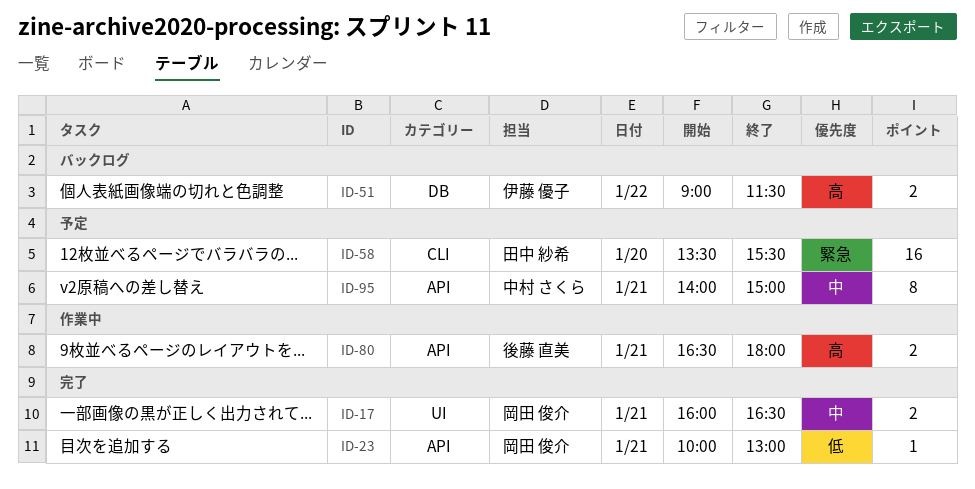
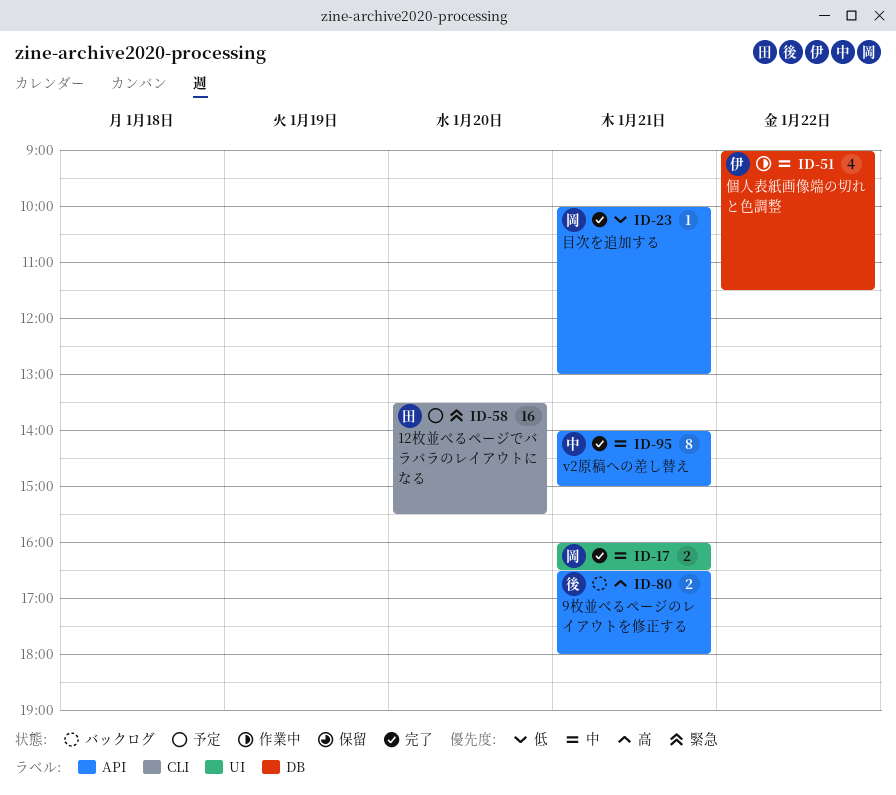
ID-51, status: バックログ -> 作業中
ID-51, priority: 高 -> 中
ID-51, estimate: 2 -> 4
ID-80, status: 作業中 -> バックログ
ID-95, status: 予定 -> 完了

